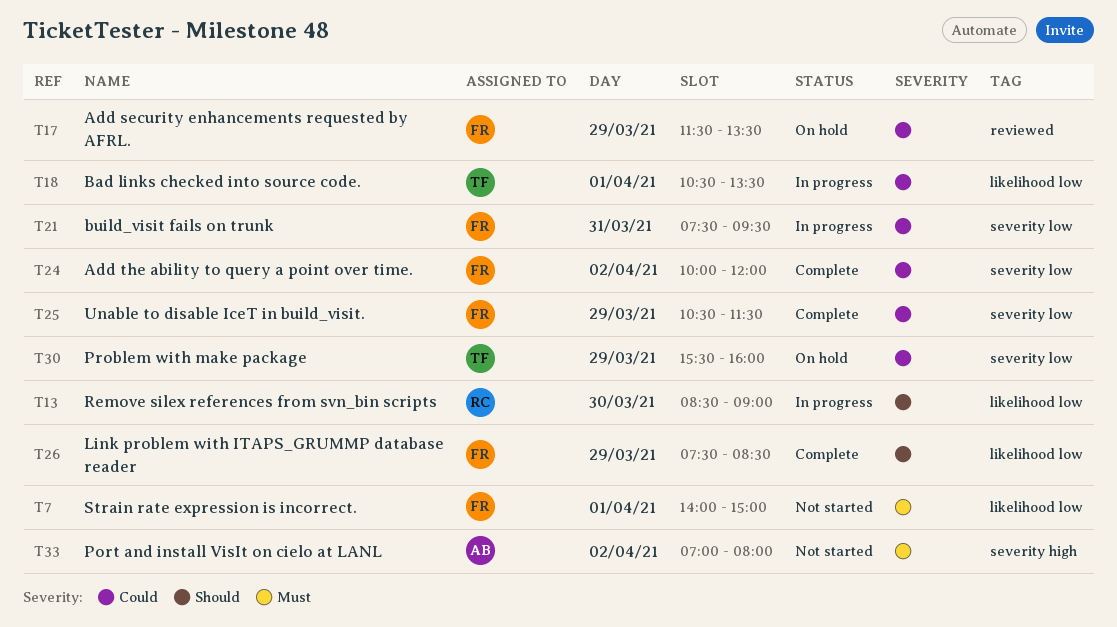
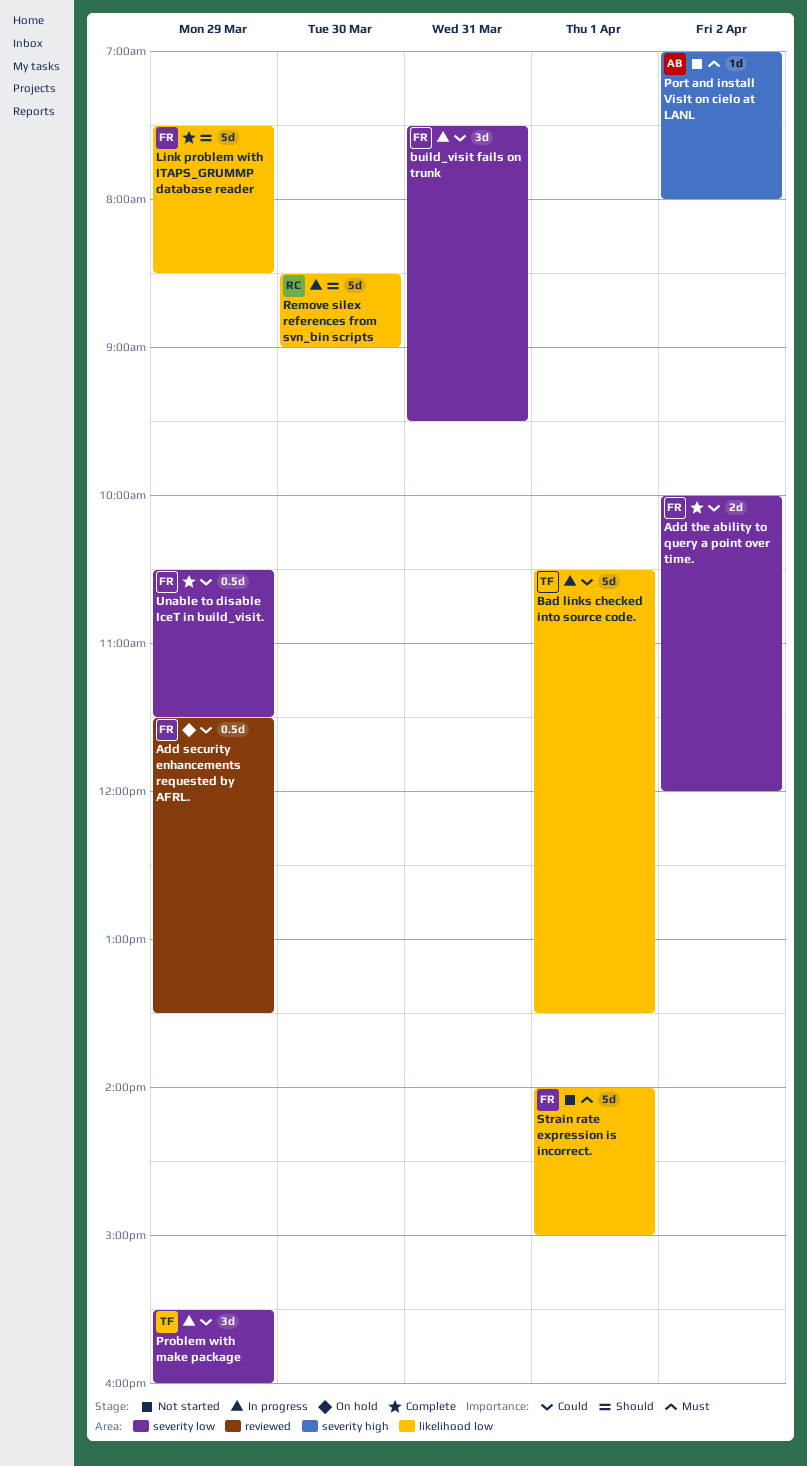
Problem with make package, status: On hold -> In progress

